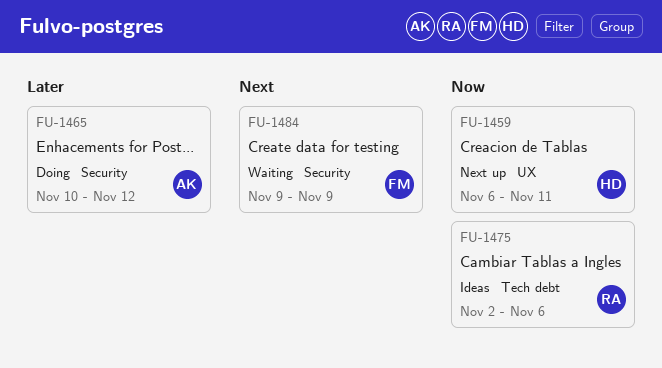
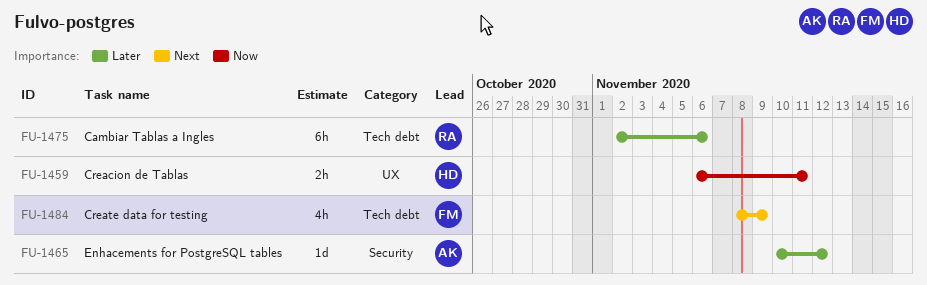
FU-1475, priority: Now -> Later
FU-1484, label: Security -> Tech debt
FU-1484, start: Nov 9 -> Nov 8

